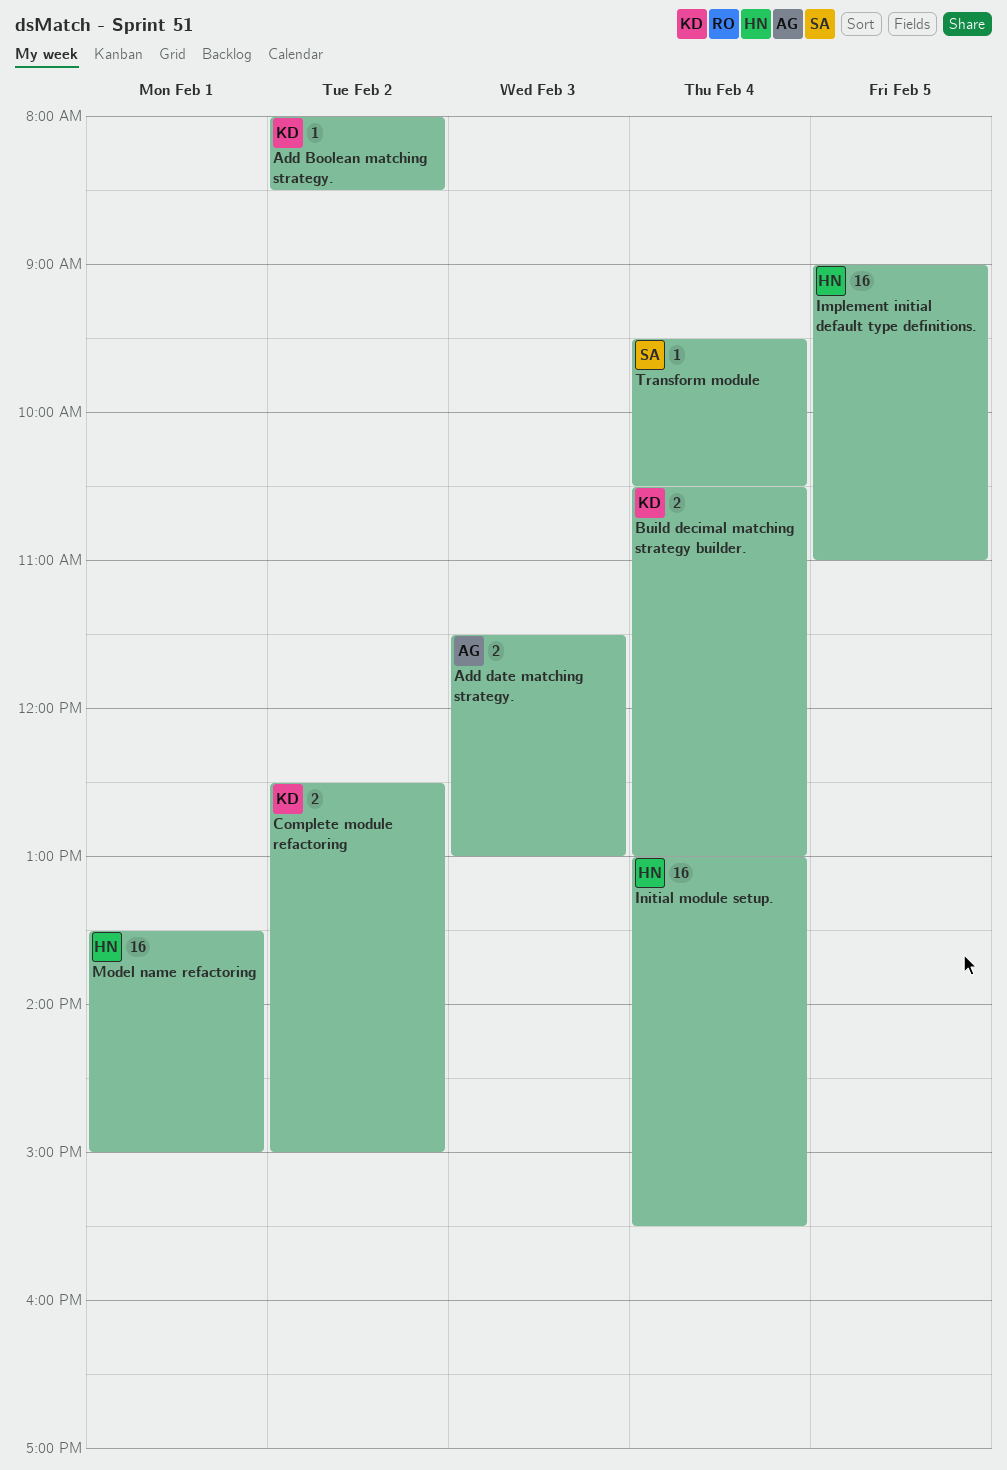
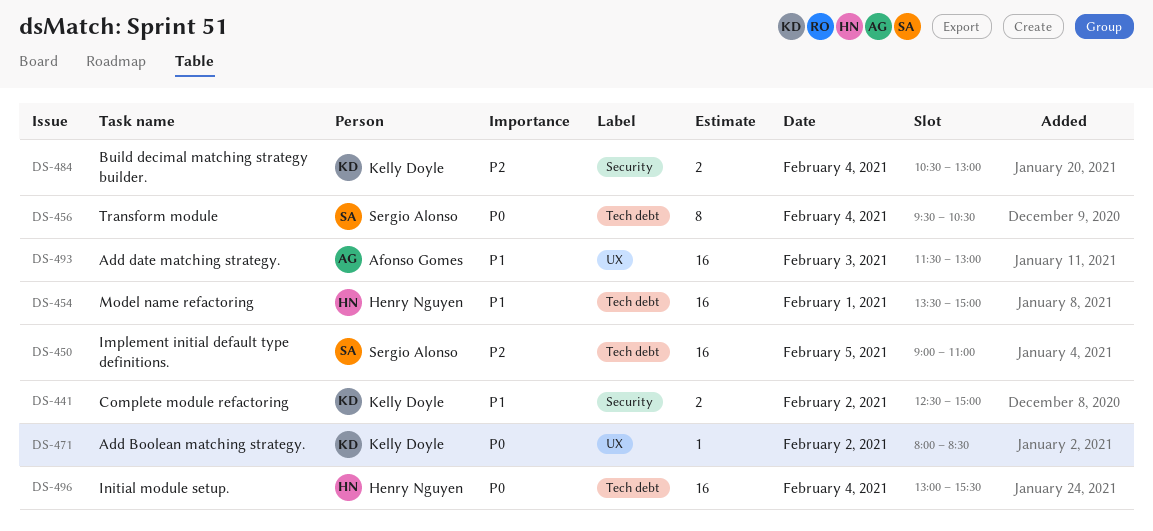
Add date matching strategy., estimate: 2 -> 16
Implement initial default type definitions., owner: Henry Nguyen -> Sergio Alonso
Transform module, estimate: 1 -> 8

